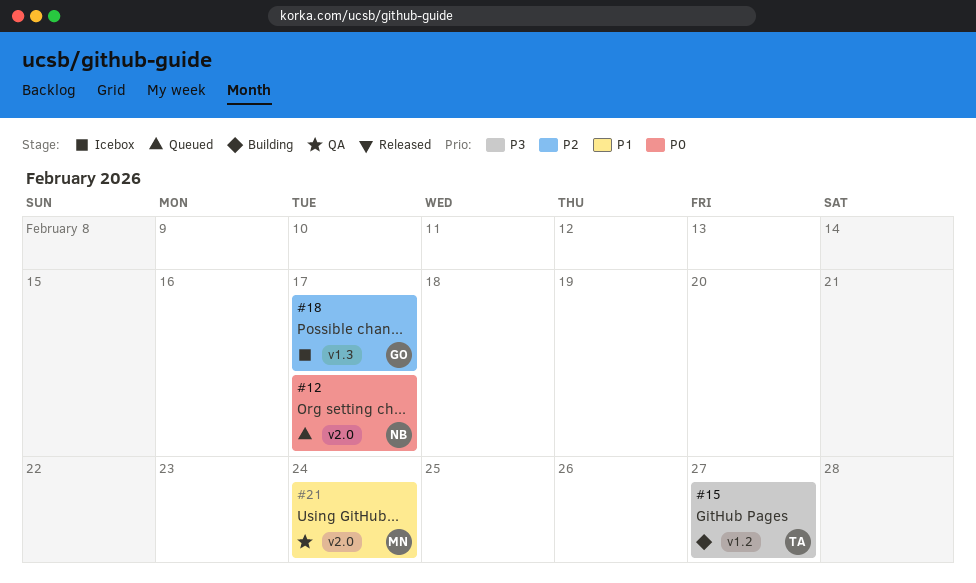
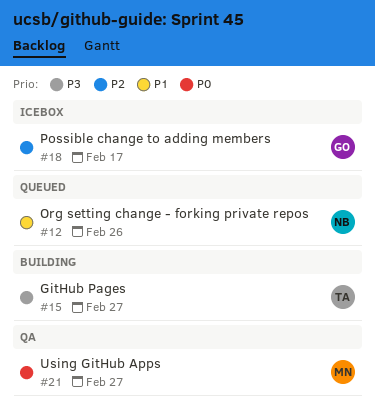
#12, priority: P0 -> P1
#12, due: Feb 17 -> Feb 26
#21, priority: P1 -> P0
#21, due: Feb 24 -> Feb 27

